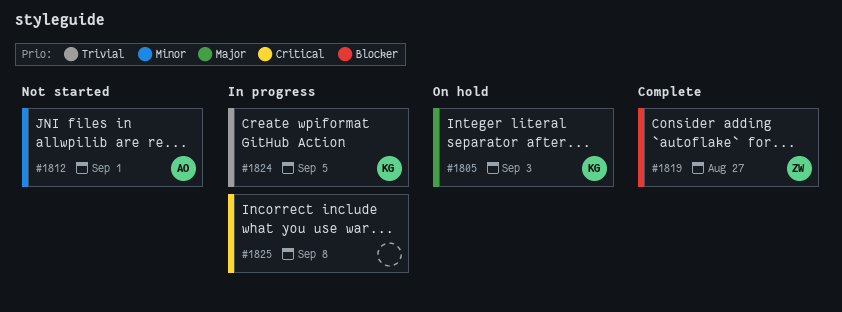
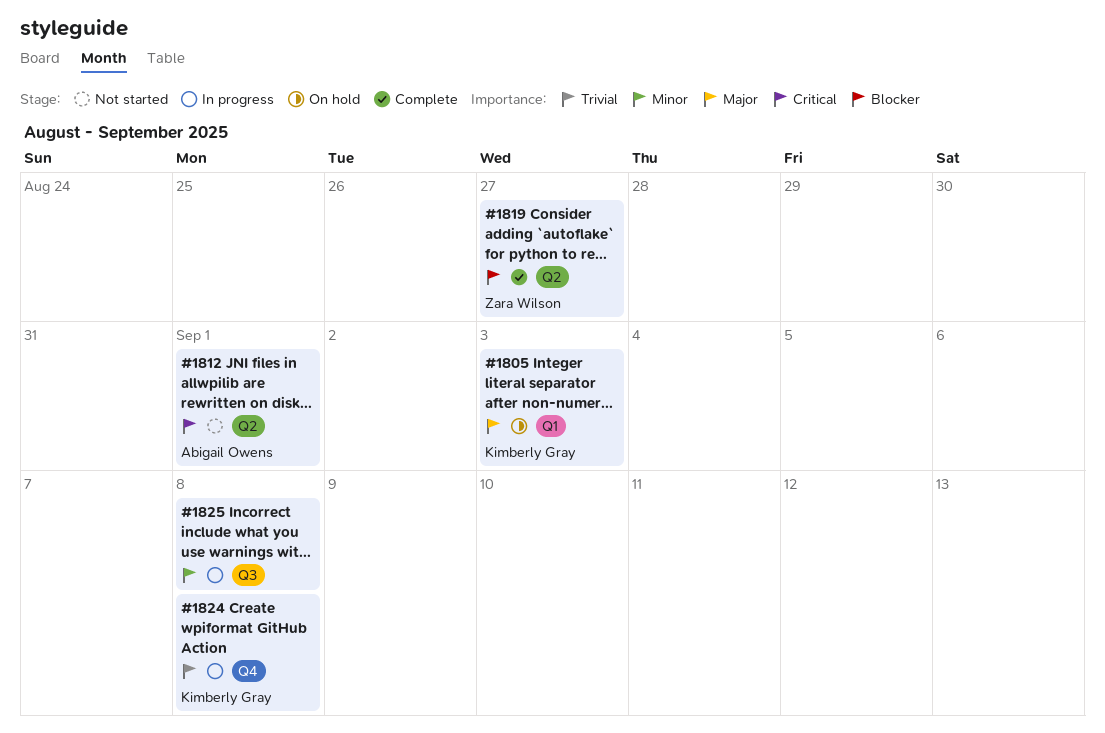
#1812, priority: Minor -> Critical
#1824, due: Sep 5 -> Sep 8
#1825, priority: Critical -> Minor

